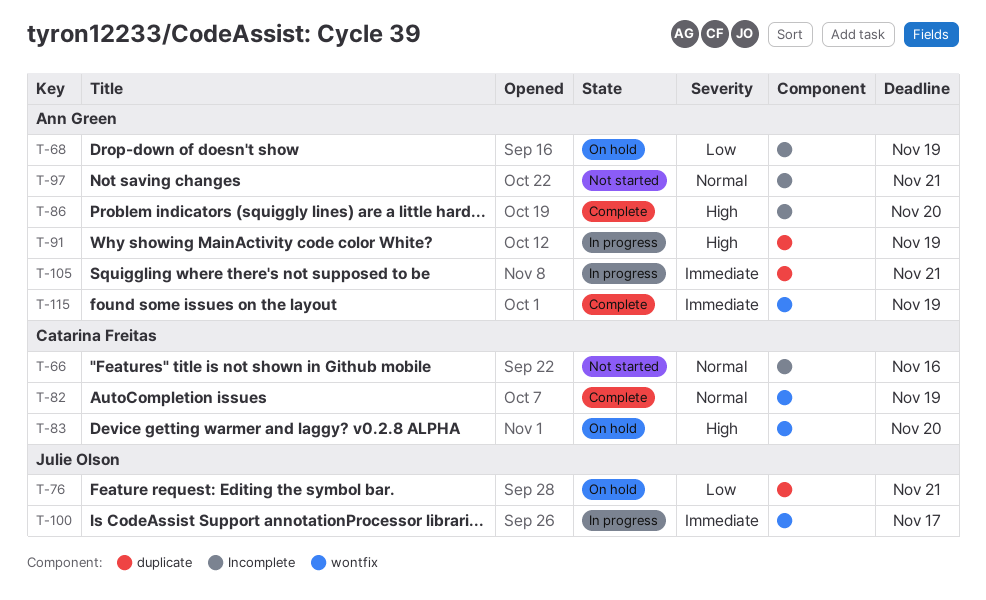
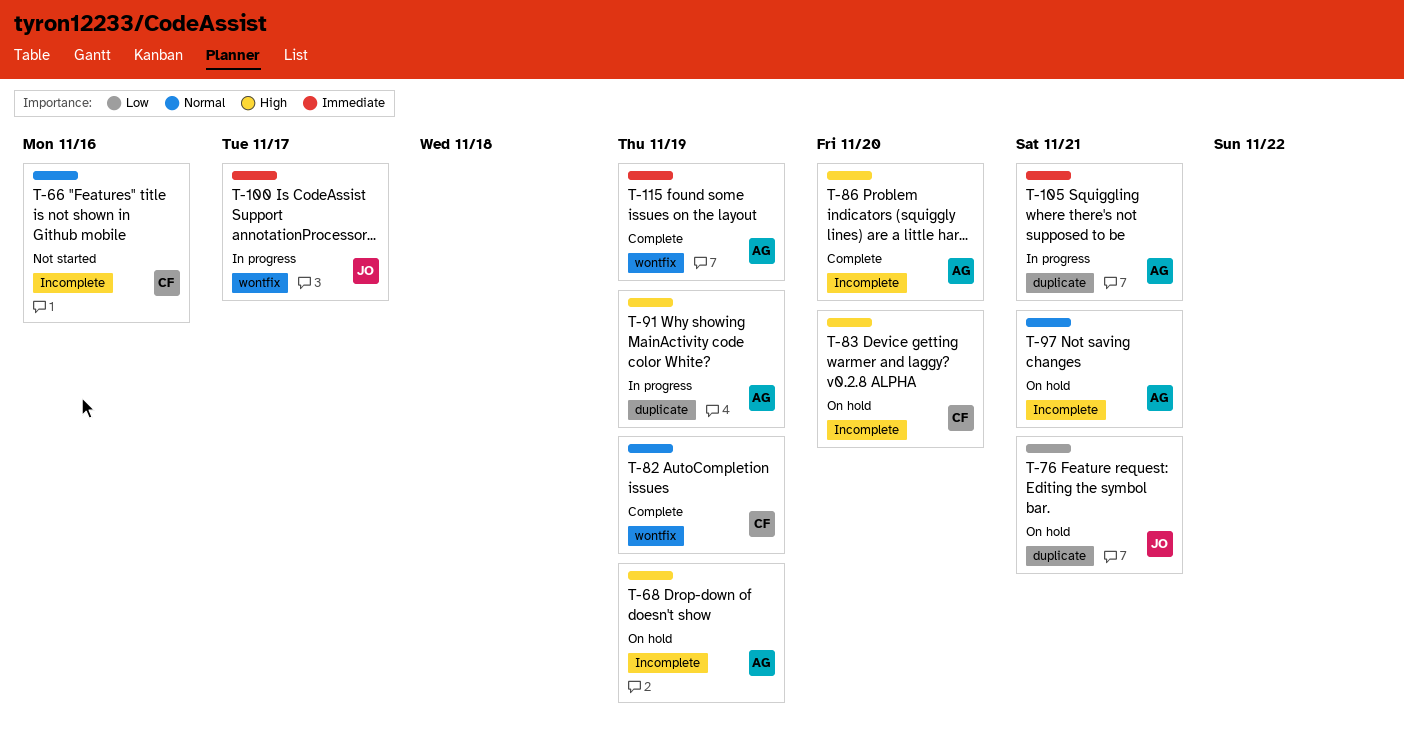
T-68, priority: Low -> High
T-83, label: wontfix -> Incomplete
T-97, status: Not started -> On hold

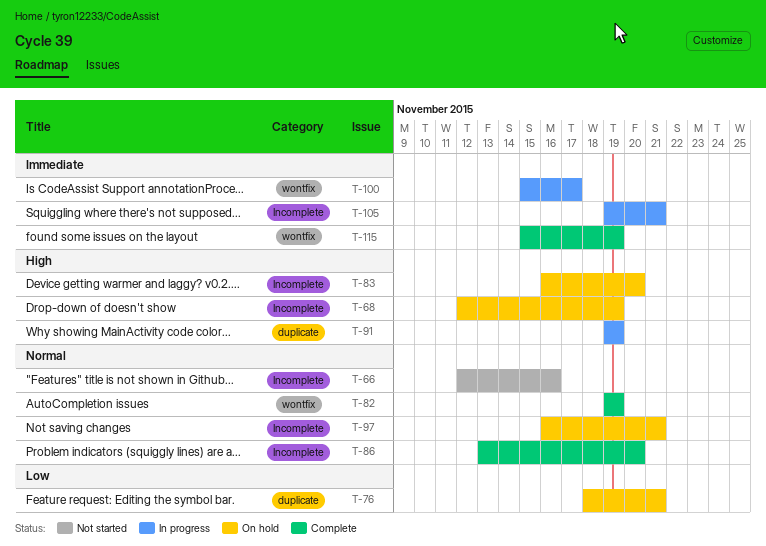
T-86, priority: High -> Normal
T-105, label: duplicate -> Incomplete

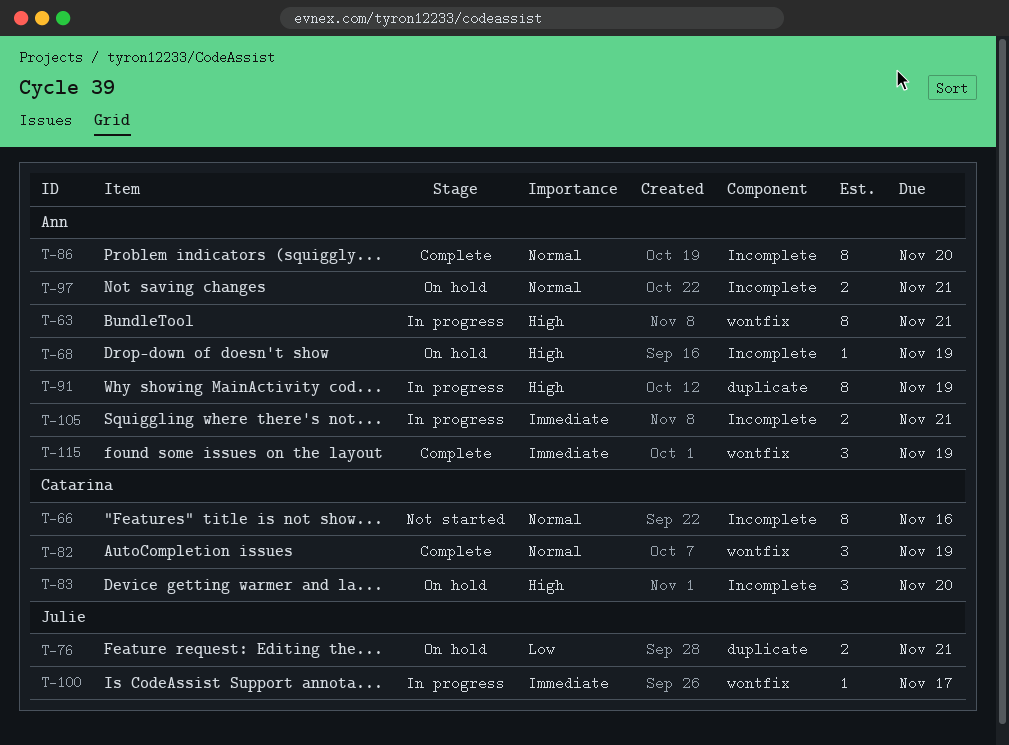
T-63: none -> present

